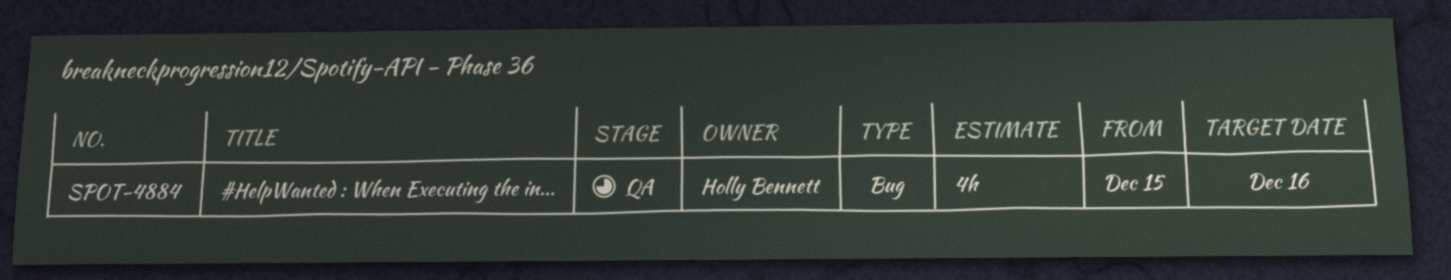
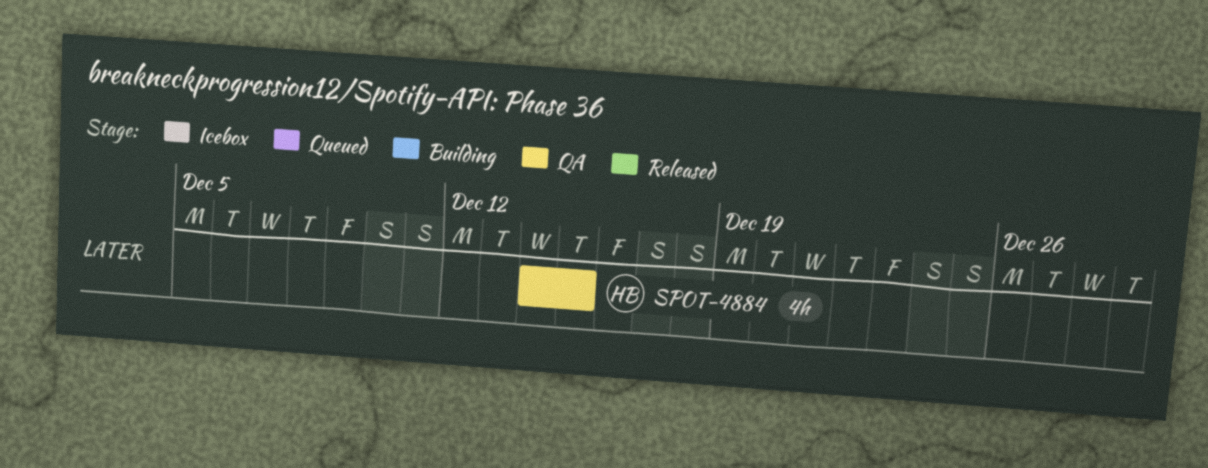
SPOT-4884, start: Dec 15 -> Dec 14
SPOT-4884, due: Dec 16 -> Dec 15

